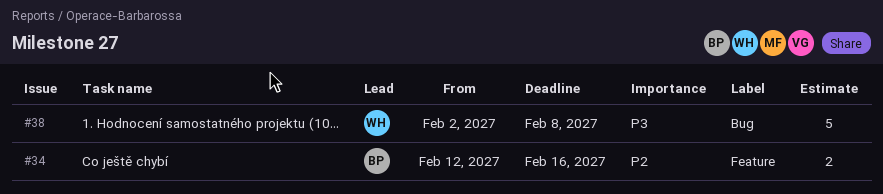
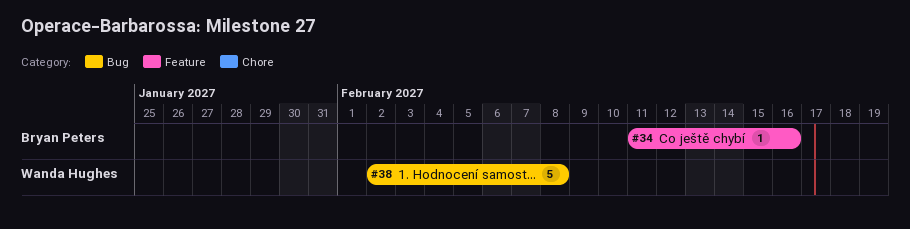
#34, estimate: 2 -> 1
#34, start: Feb 12 -> Feb 11

